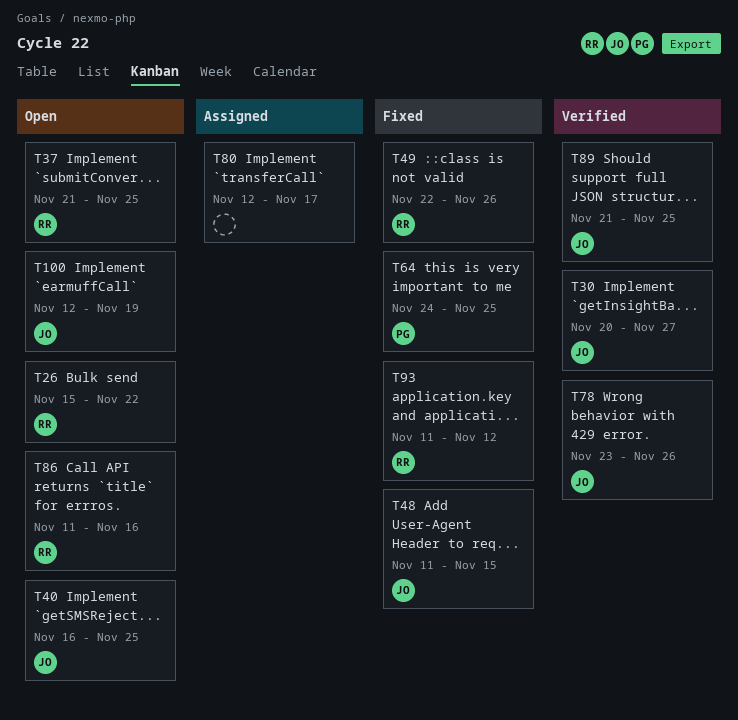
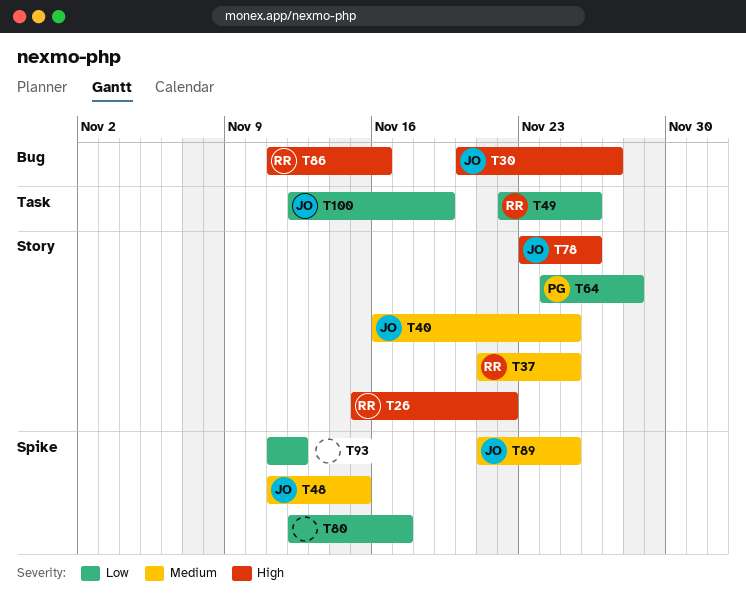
T64, due: Nov 25 -> Nov 28
T93, owner: RR -> none

